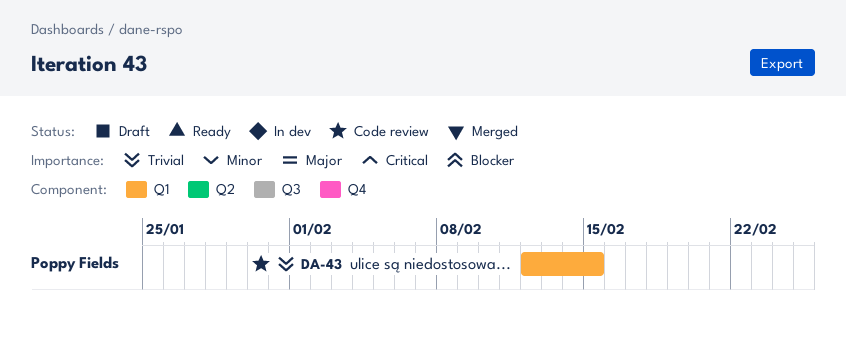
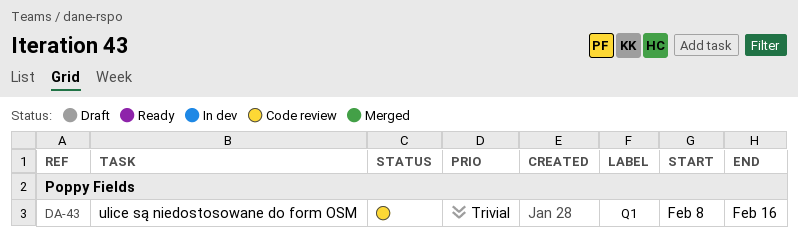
DA-43, start: Feb 12 -> Feb 8
DA-43, due: Feb 15 -> Feb 16

